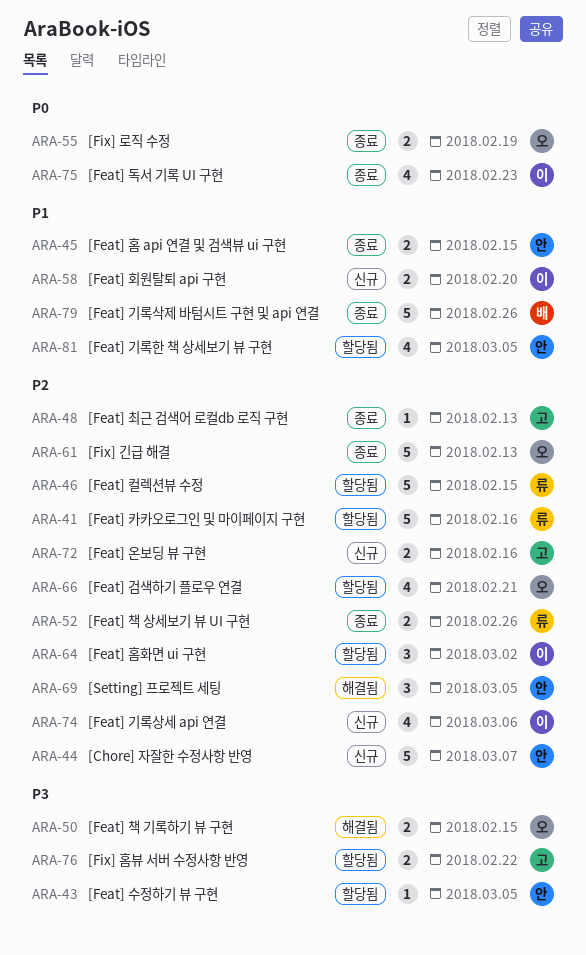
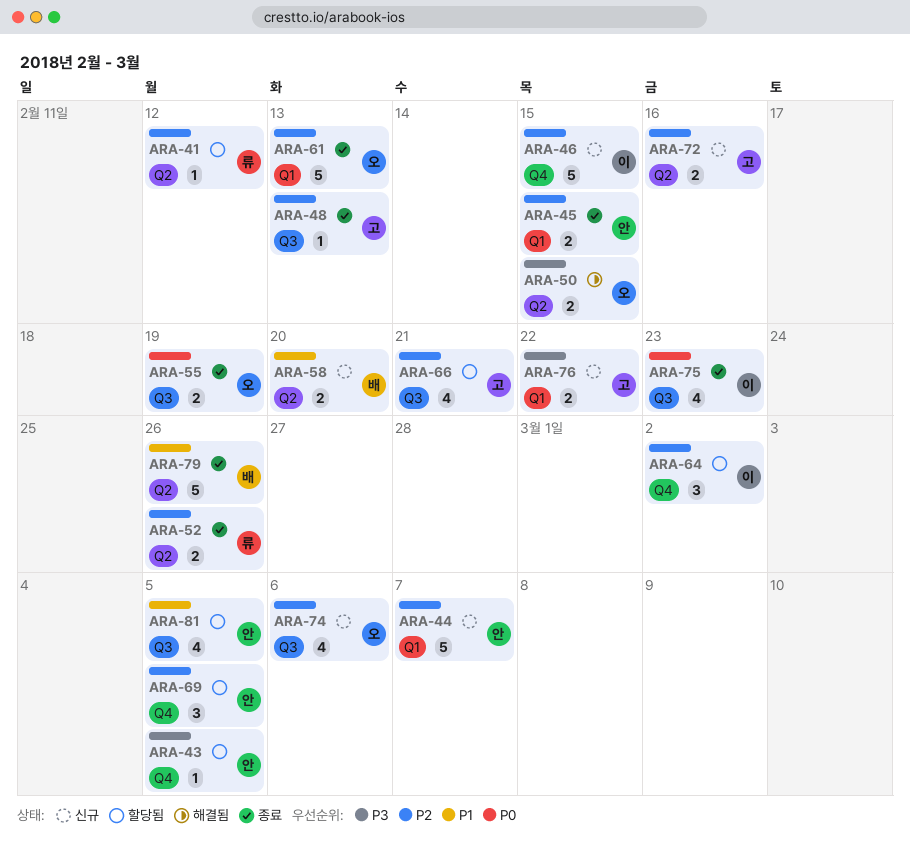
ARA-41, estimate: 5 -> 1
ARA-41, due: Feb 16 -> Feb 12
ARA-45, priority: P1 -> P2
ARA-46, status: 할당됨 -> 신규
ARA-46, owner: 류 -> 이
ARA-58, owner: 이 -> 배
ARA-66, owner: 오 -> 고
ARA-69, status: 해결됨 -> 할당됨
ARA-74, owner: 이 -> 오
ARA-76, status: 할당됨 -> 신규

